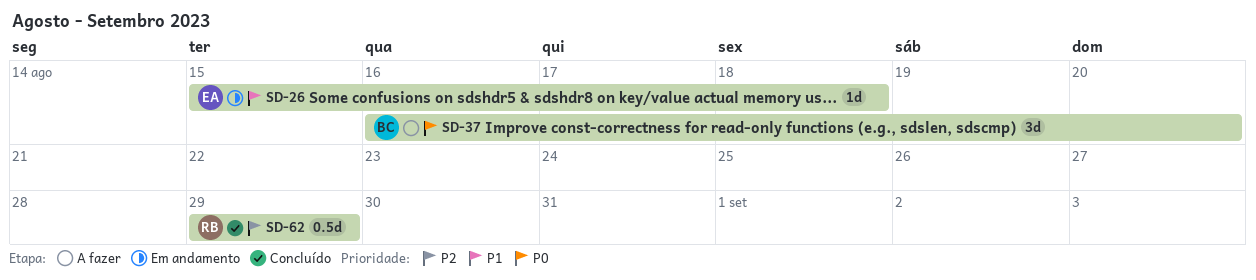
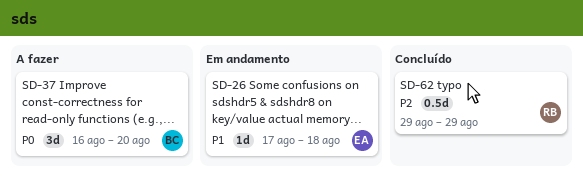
SD-26, start: Aug 15 -> Aug 17

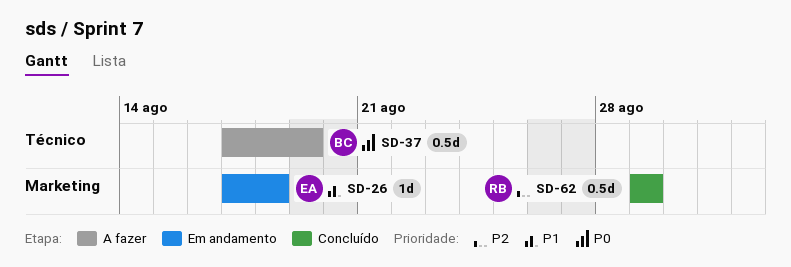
SD-37, estimate: 3d -> 0.5d
SD-37, start: Aug 16 -> Aug 17
SD-37, due: Aug 20 -> Aug 19

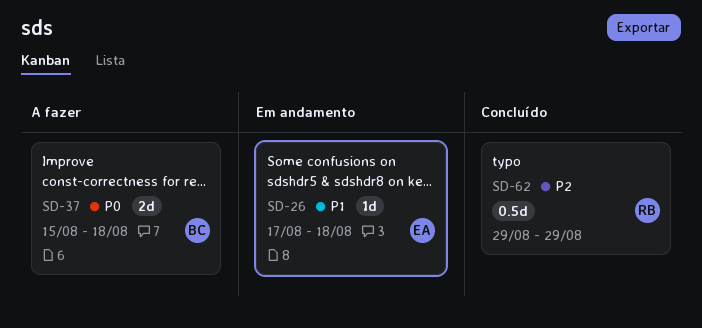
SD-37, estimate: 0.5d -> 2d
SD-37, start: Aug 17 -> Aug 15
SD-37, due: Aug 19 -> Aug 18

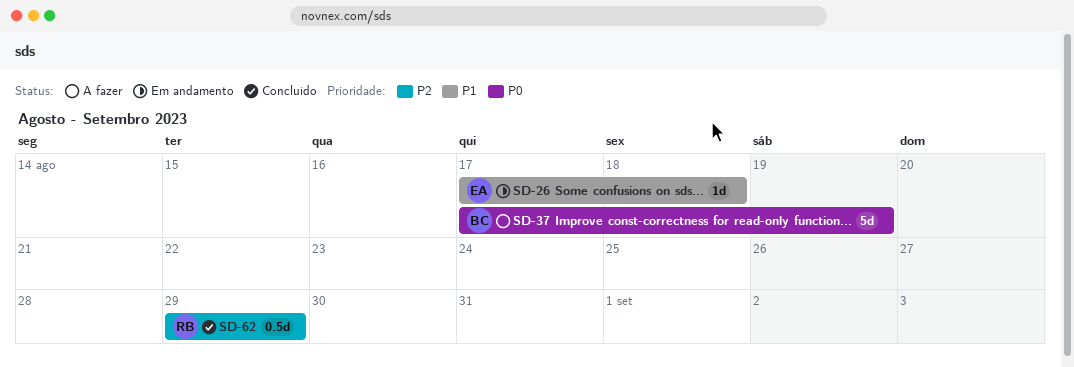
SD-37, estimate: 2d -> 5d
SD-37, start: Aug 15 -> Aug 17
SD-37, due: Aug 18 -> Aug 19

